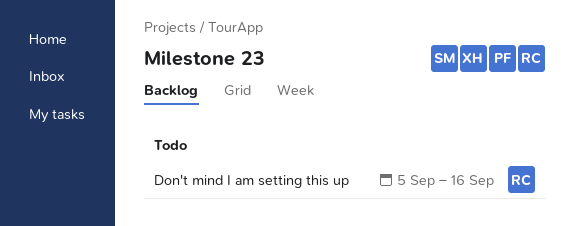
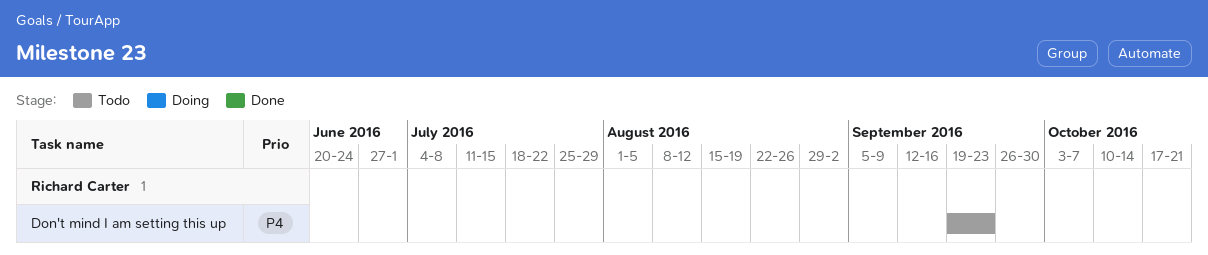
Don't mind I am setting this up, start: Sep 5 -> Sep 19
Don't mind I am setting this up, due: Sep 16 -> Sep 23

